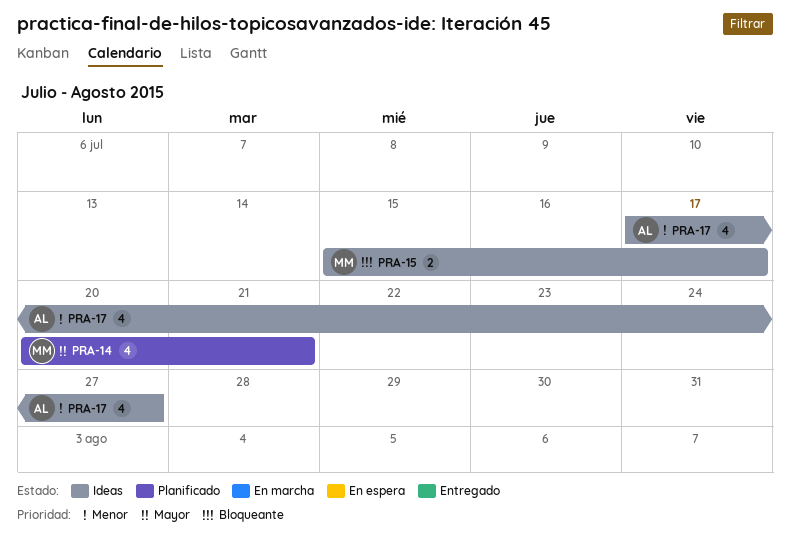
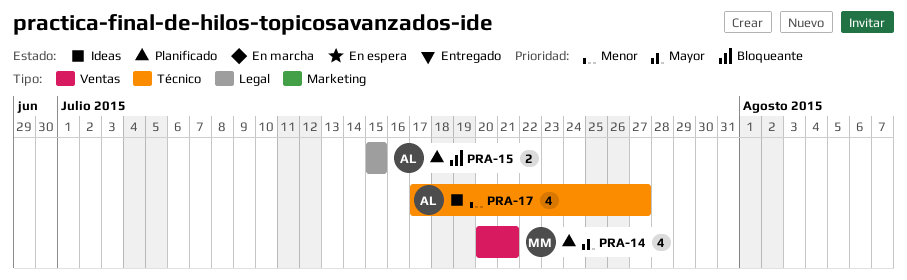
PRA-15, status: Ideas -> Planificado
PRA-15, owner: MM -> AL
PRA-15, due: Jul 17 -> Jul 15

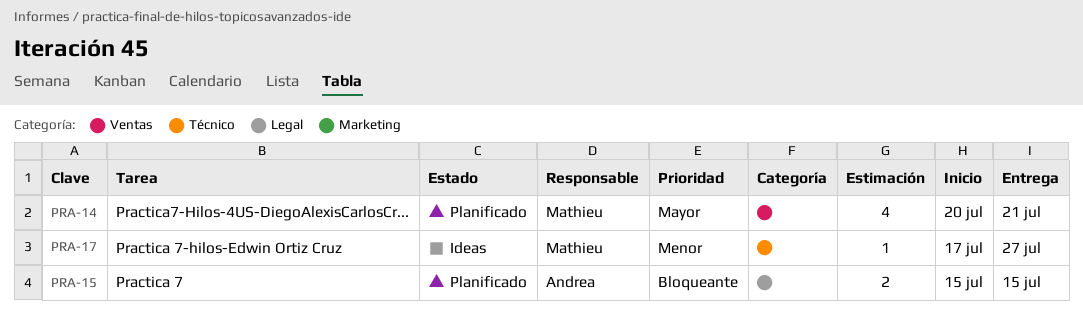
PRA-17, owner: Andrea -> Mathieu
PRA-17, estimate: 4 -> 1

